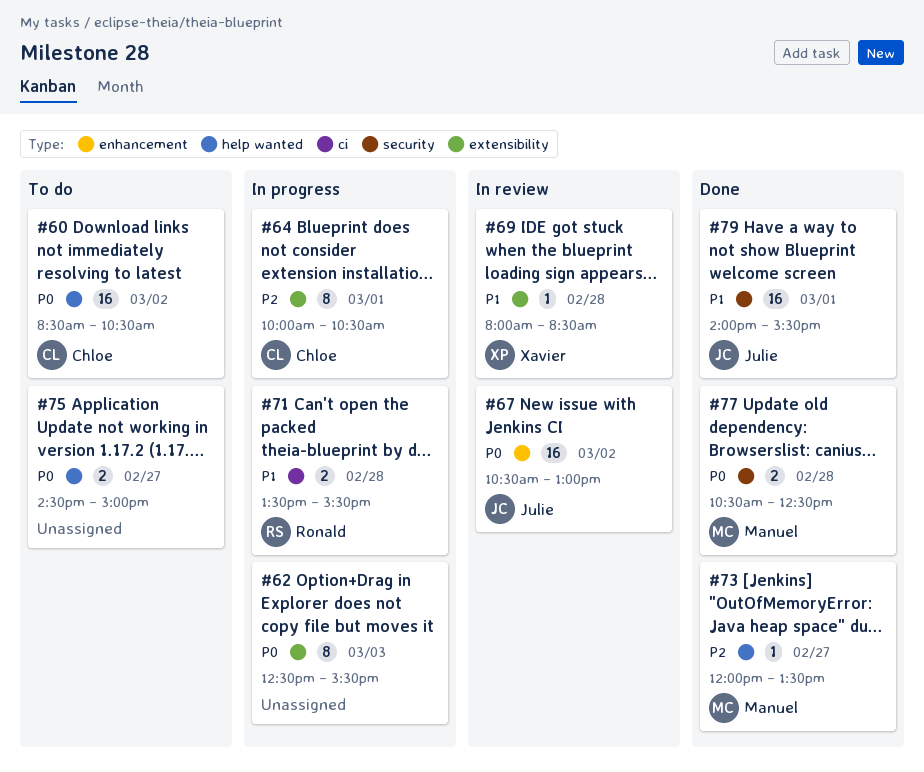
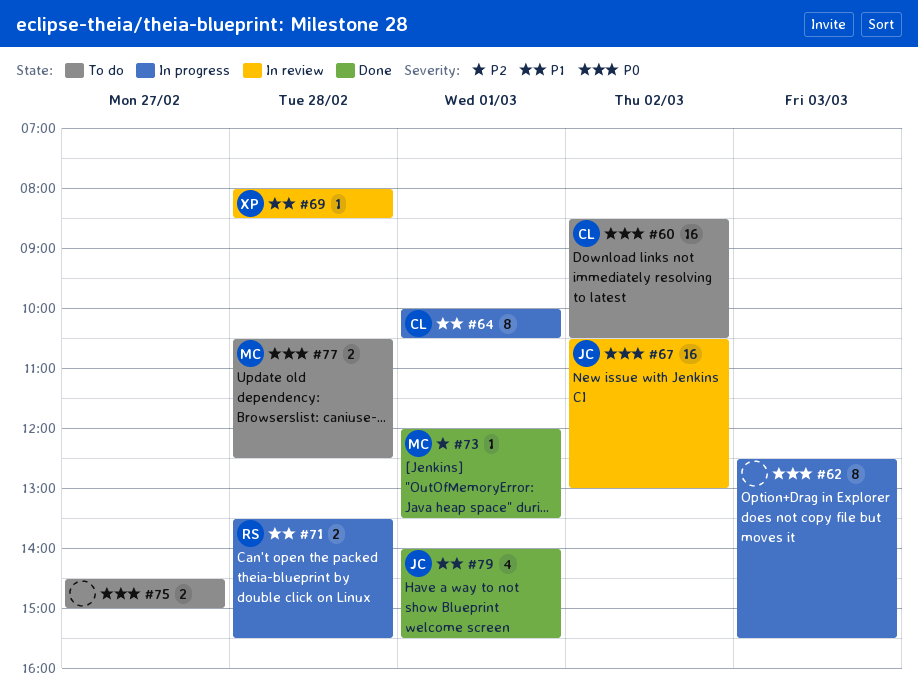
#64, priority: P2 -> P1
#73, day: Feb 27 -> Mar 1
#77, status: Done -> To do
#79, estimate: 16 -> 4

